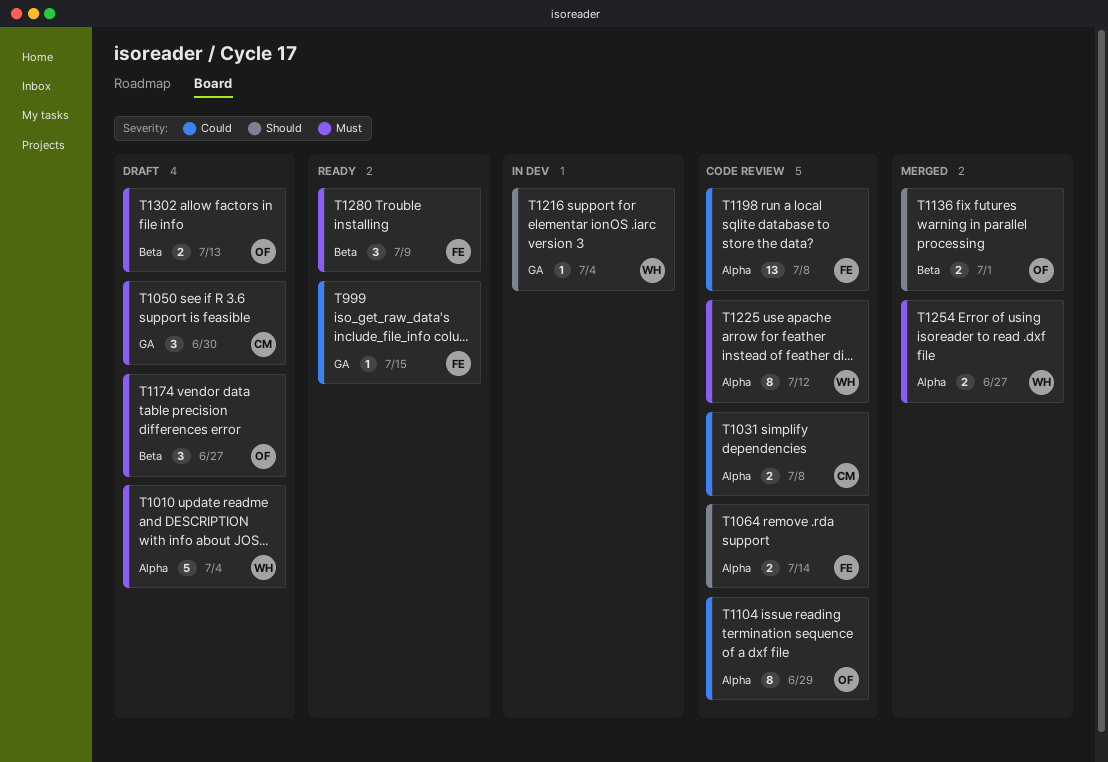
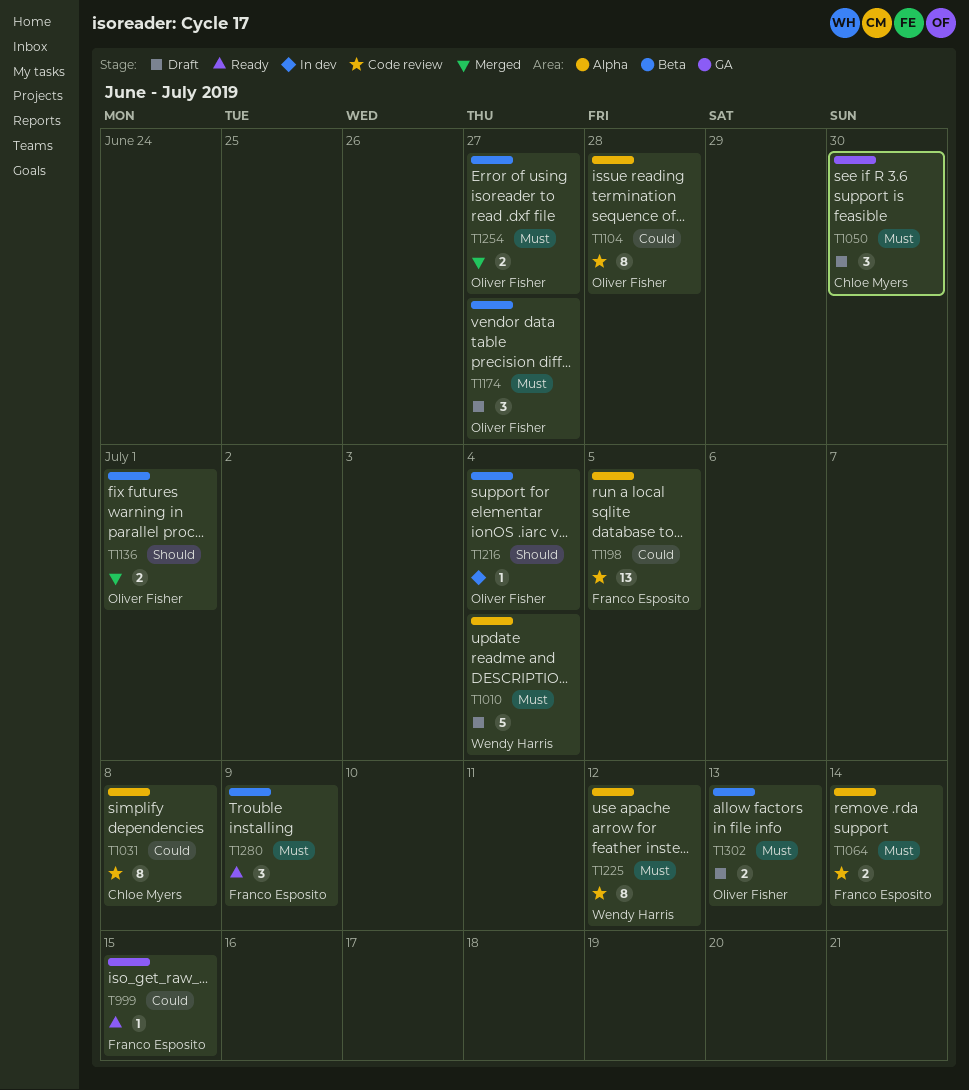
T1031, estimate: 2 -> 8
T1064, priority: Should -> Must
T1104, due: Jun 29 -> Jun 28
T1198, due: Jul 8 -> Jul 5
T1216, owner: Wendy Harris -> Oliver Fisher
T1216, label: GA -> Beta
T1254, owner: Wendy Harris -> Oliver Fisher
T1254, label: Alpha -> Beta

